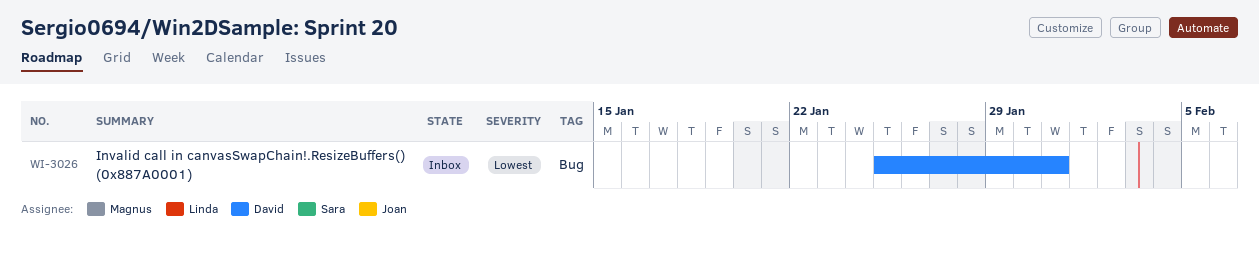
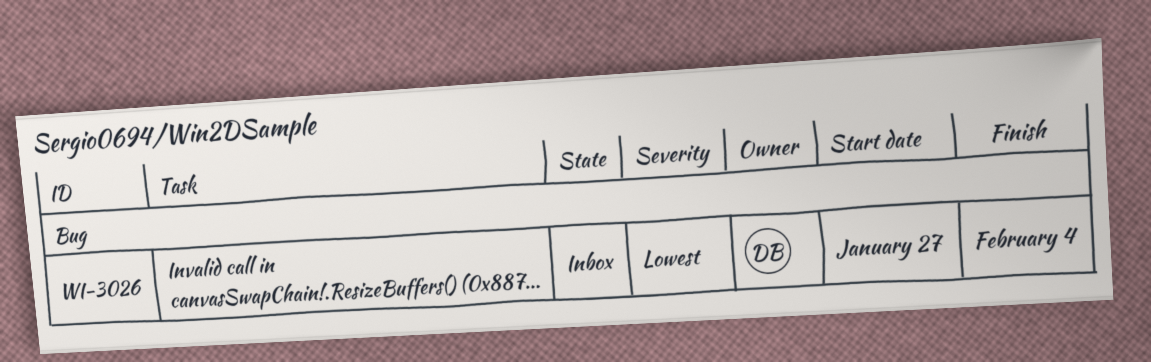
WI-3026, start: Jan 25 -> Jan 27
WI-3026, due: Jan 31 -> Feb 4

